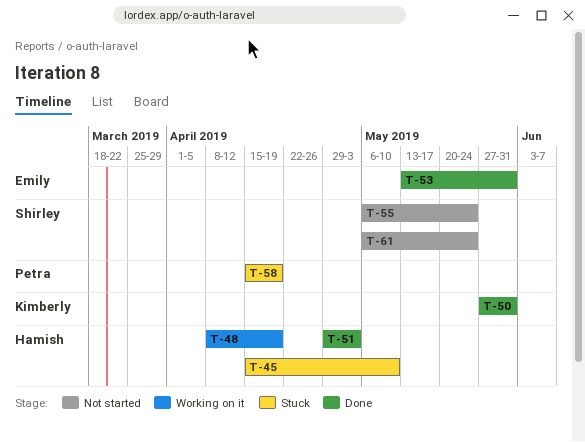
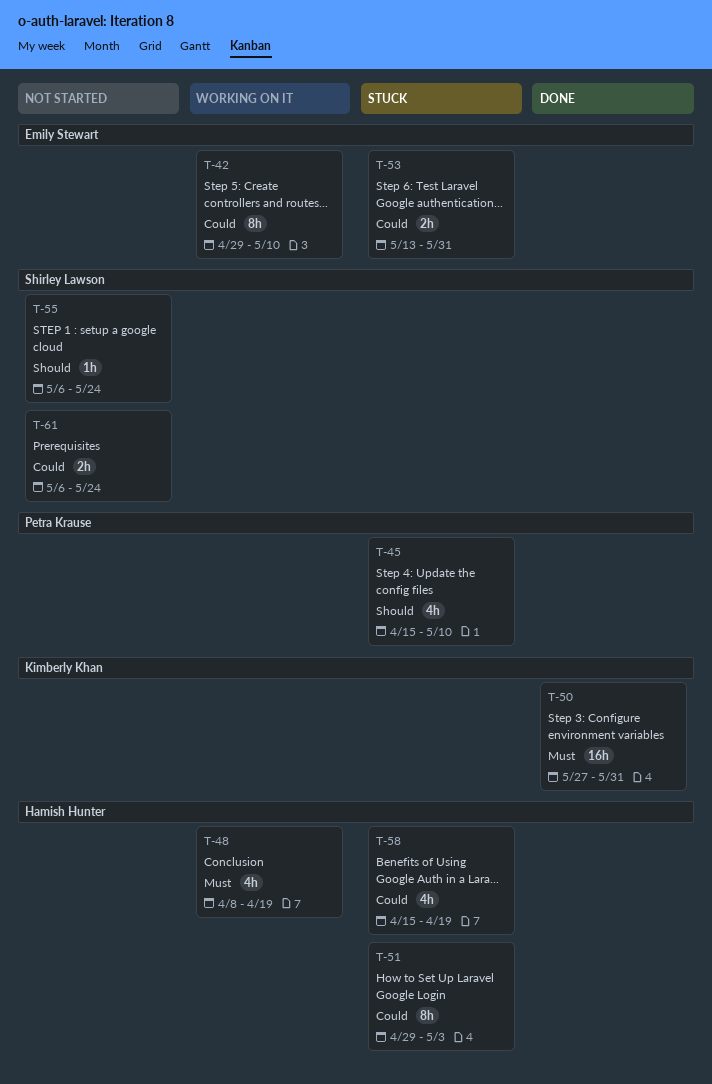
T-42: none -> present
T-45, owner: Hamish Hunter -> Petra Krause
T-51, status: Done -> Stuck
T-53, status: Done -> Stuck
T-58, owner: Petra Krause -> Hamish Hunter

